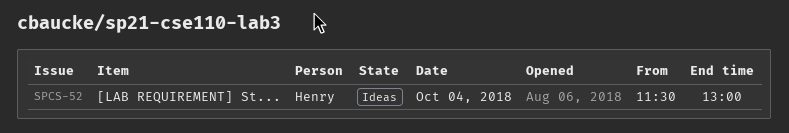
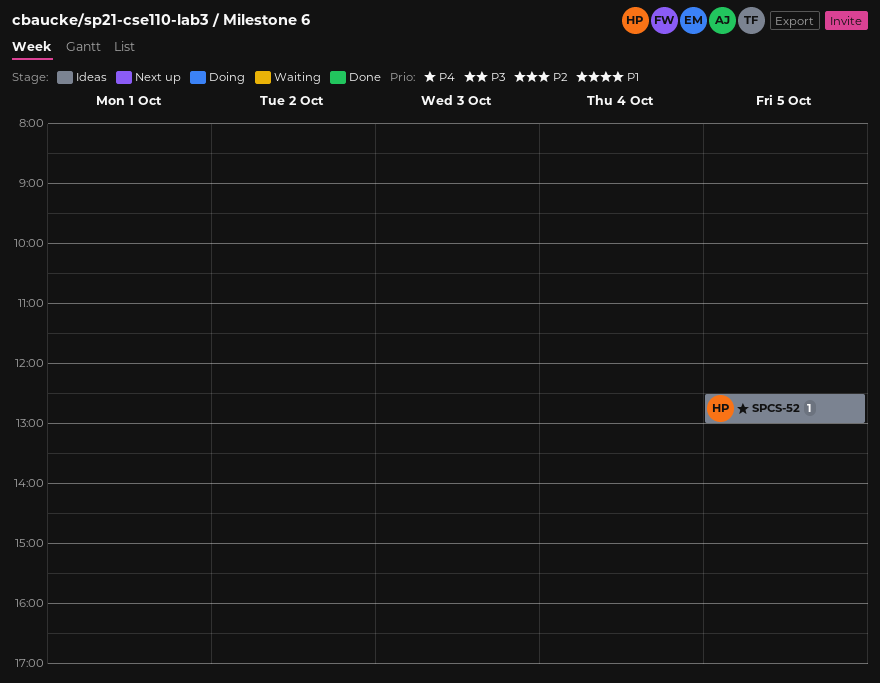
SPCS-52, day: Oct 4 -> Oct 5
SPCS-52, begins: 11:30 -> 12:30

